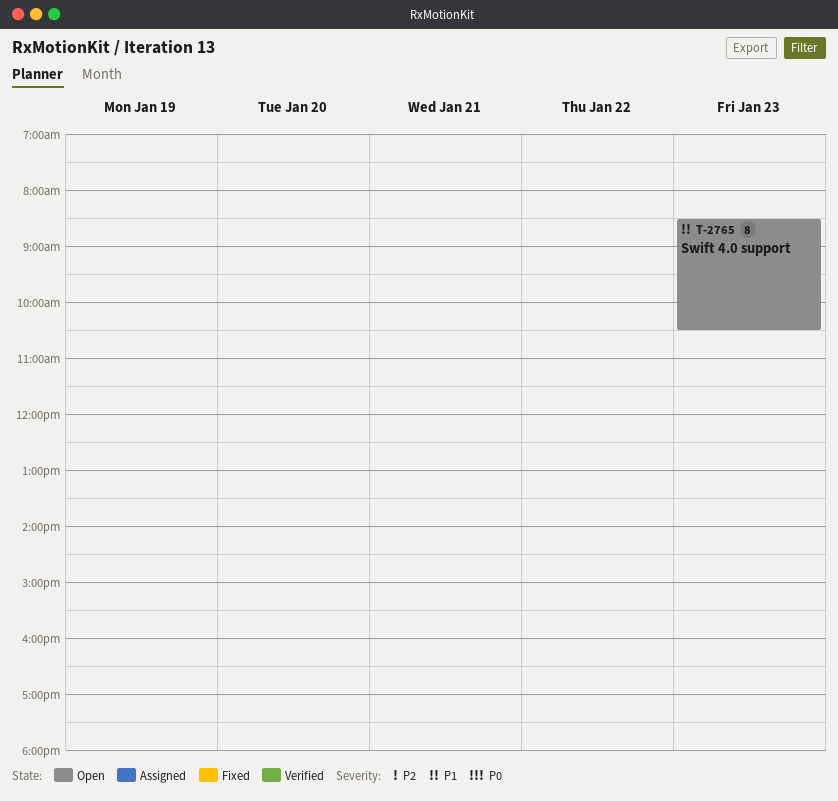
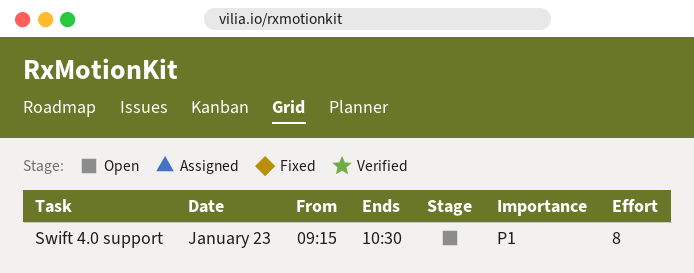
Swift 4.0 support, begins: 08:30 -> 09:15

